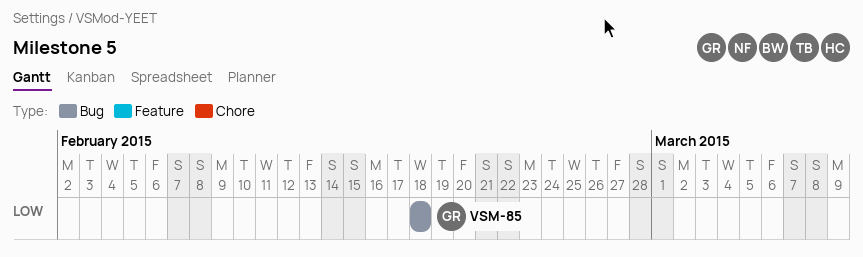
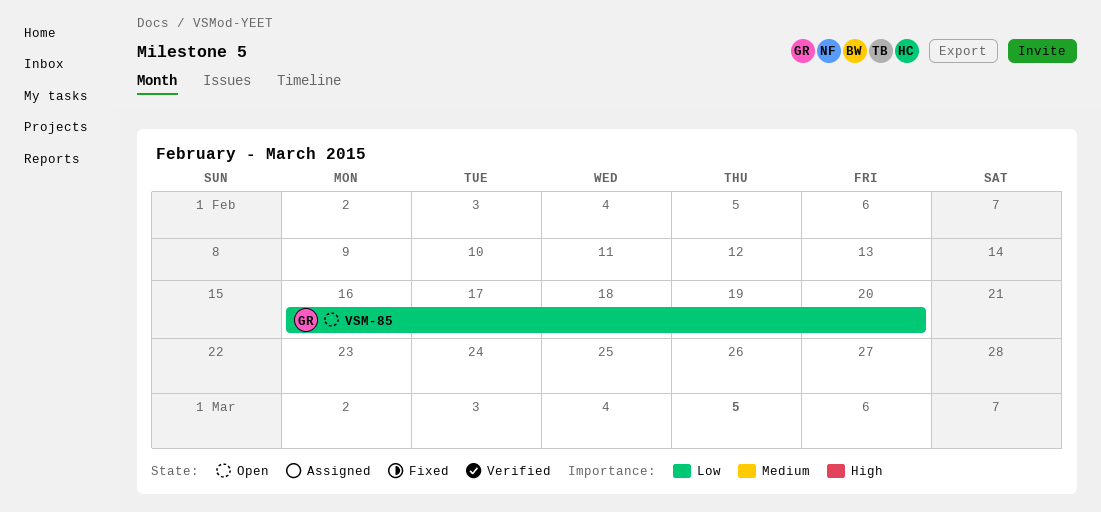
VSM-85, start: Feb 18 -> Feb 16
VSM-85, due: Feb 18 -> Feb 20

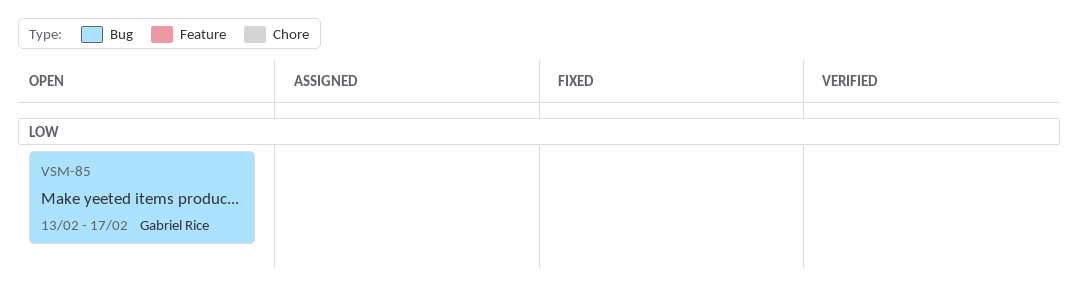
VSM-85, start: Feb 16 -> Feb 13
VSM-85, due: Feb 20 -> Feb 17

